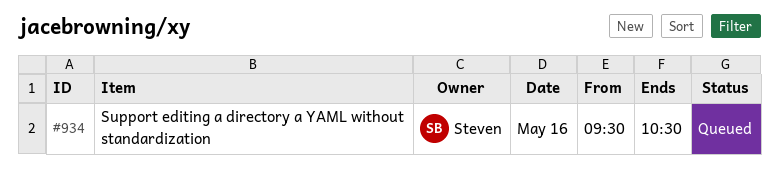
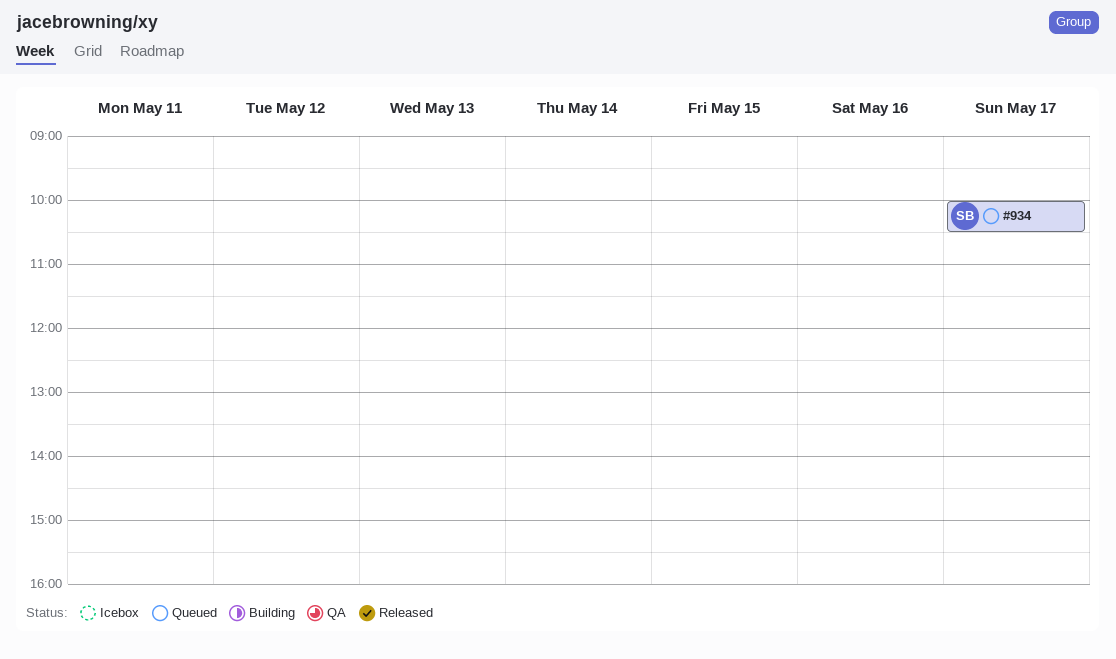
#934, day: May 16 -> May 17
#934, begins: 09:30 -> 10:00

